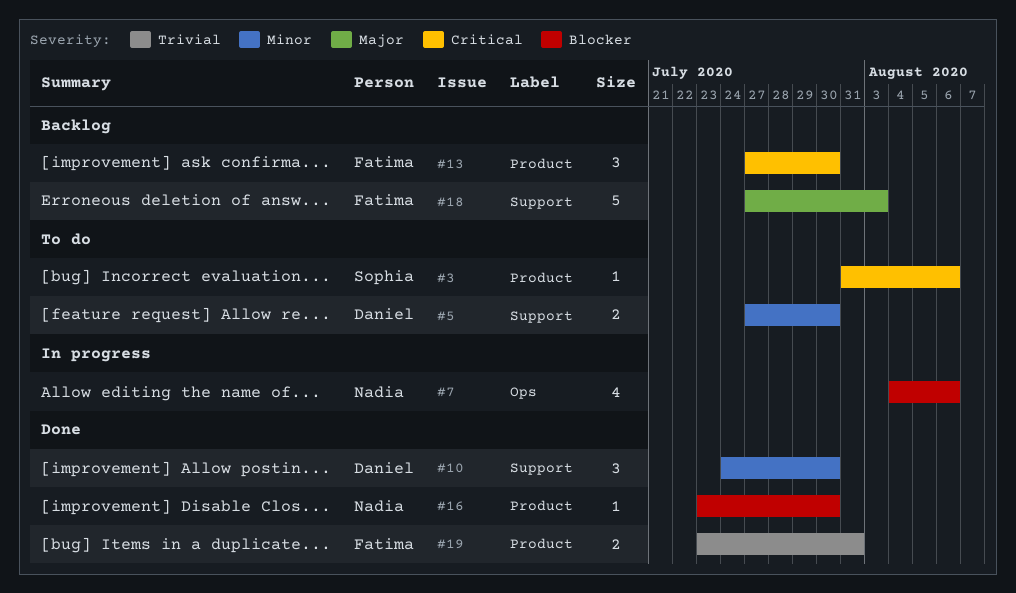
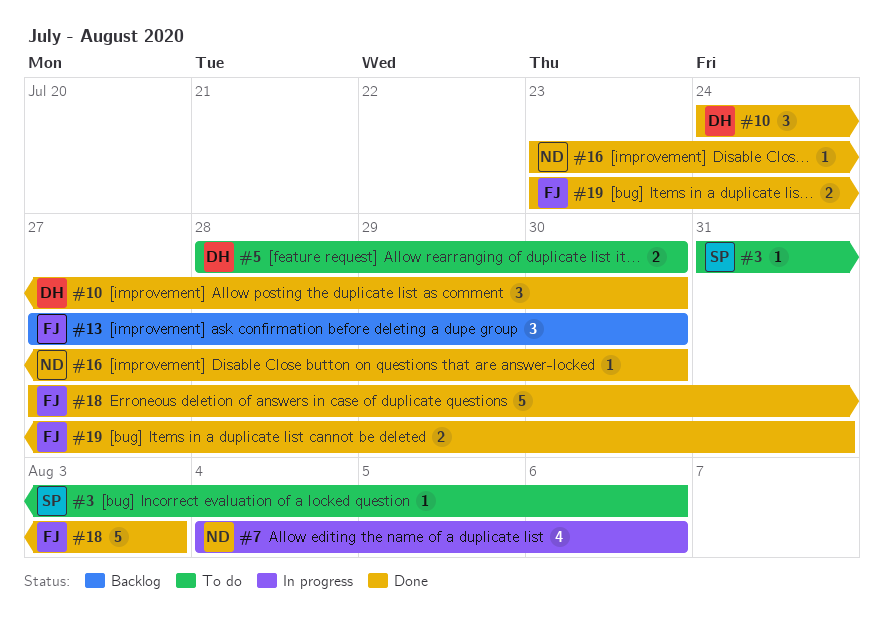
#5, start: Jul 27 -> Jul 28
#18, status: Backlog -> Done

